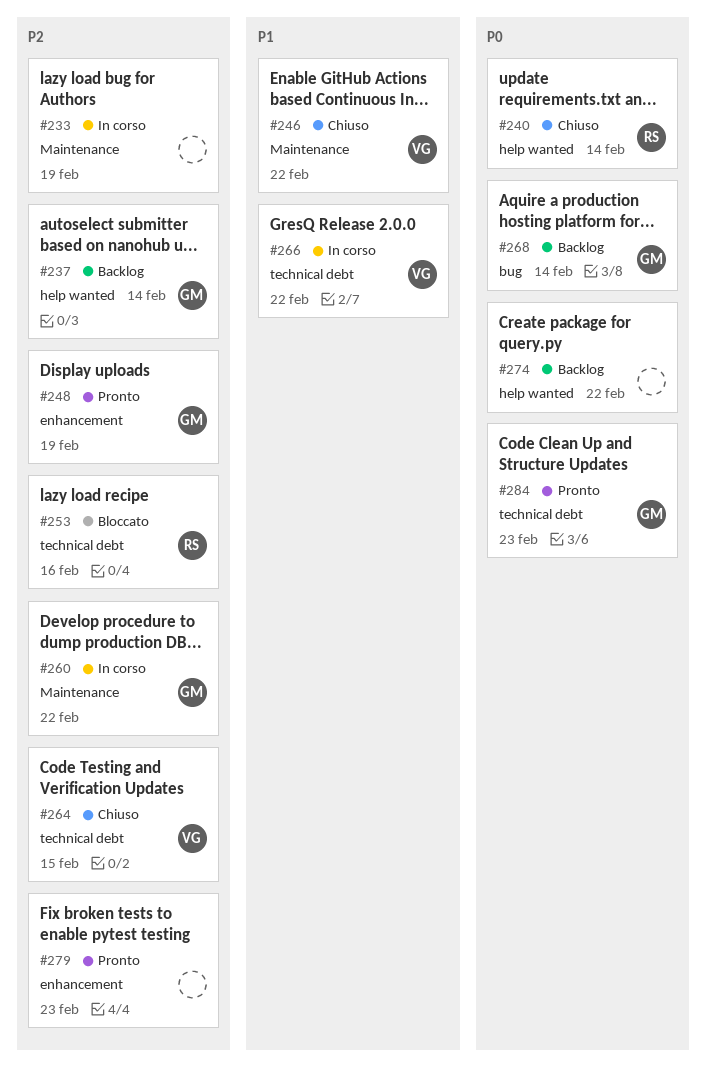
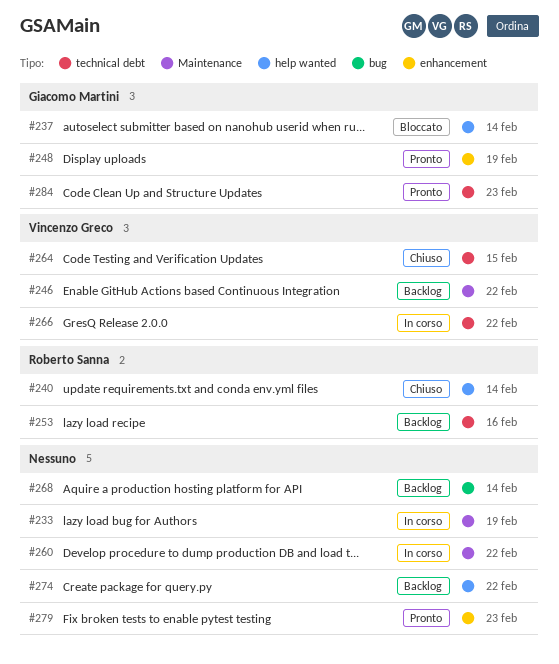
#237, status: Backlog -> Bloccato
#246, status: Chiuso -> Backlog
#253, status: Bloccato -> Backlog
#260, owner: Giacomo Martini -> none
#268, owner: Giacomo Martini -> none

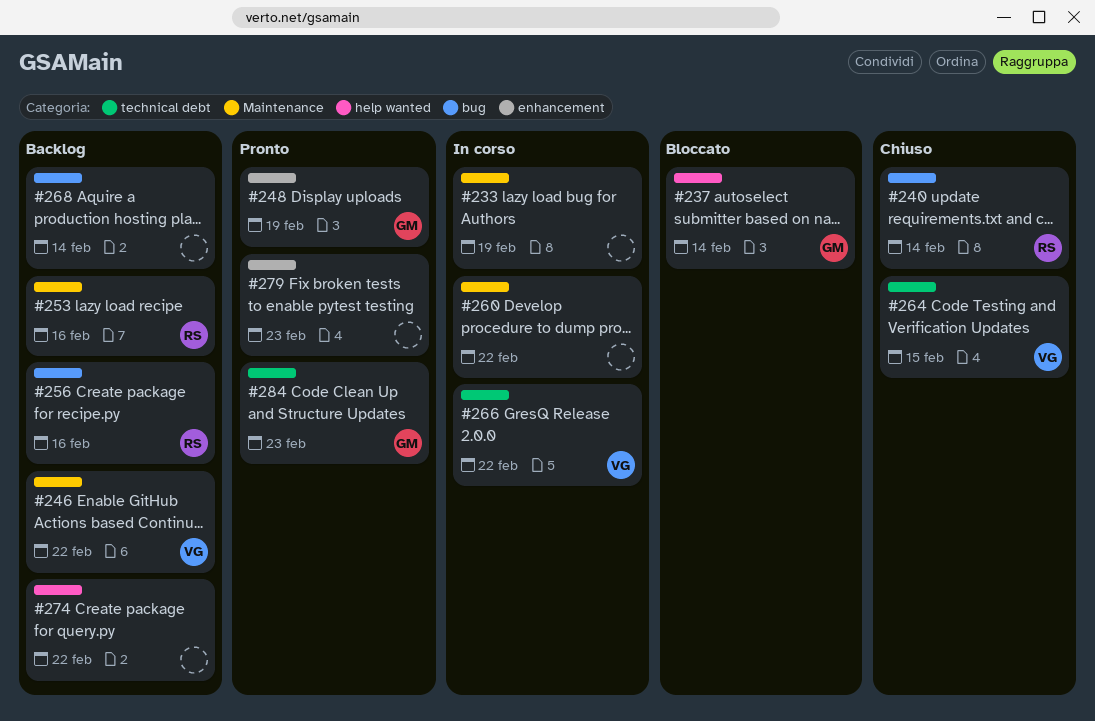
#240, label: help wanted -> bug
#253, label: technical debt -> Maintenance
#256: none -> present

